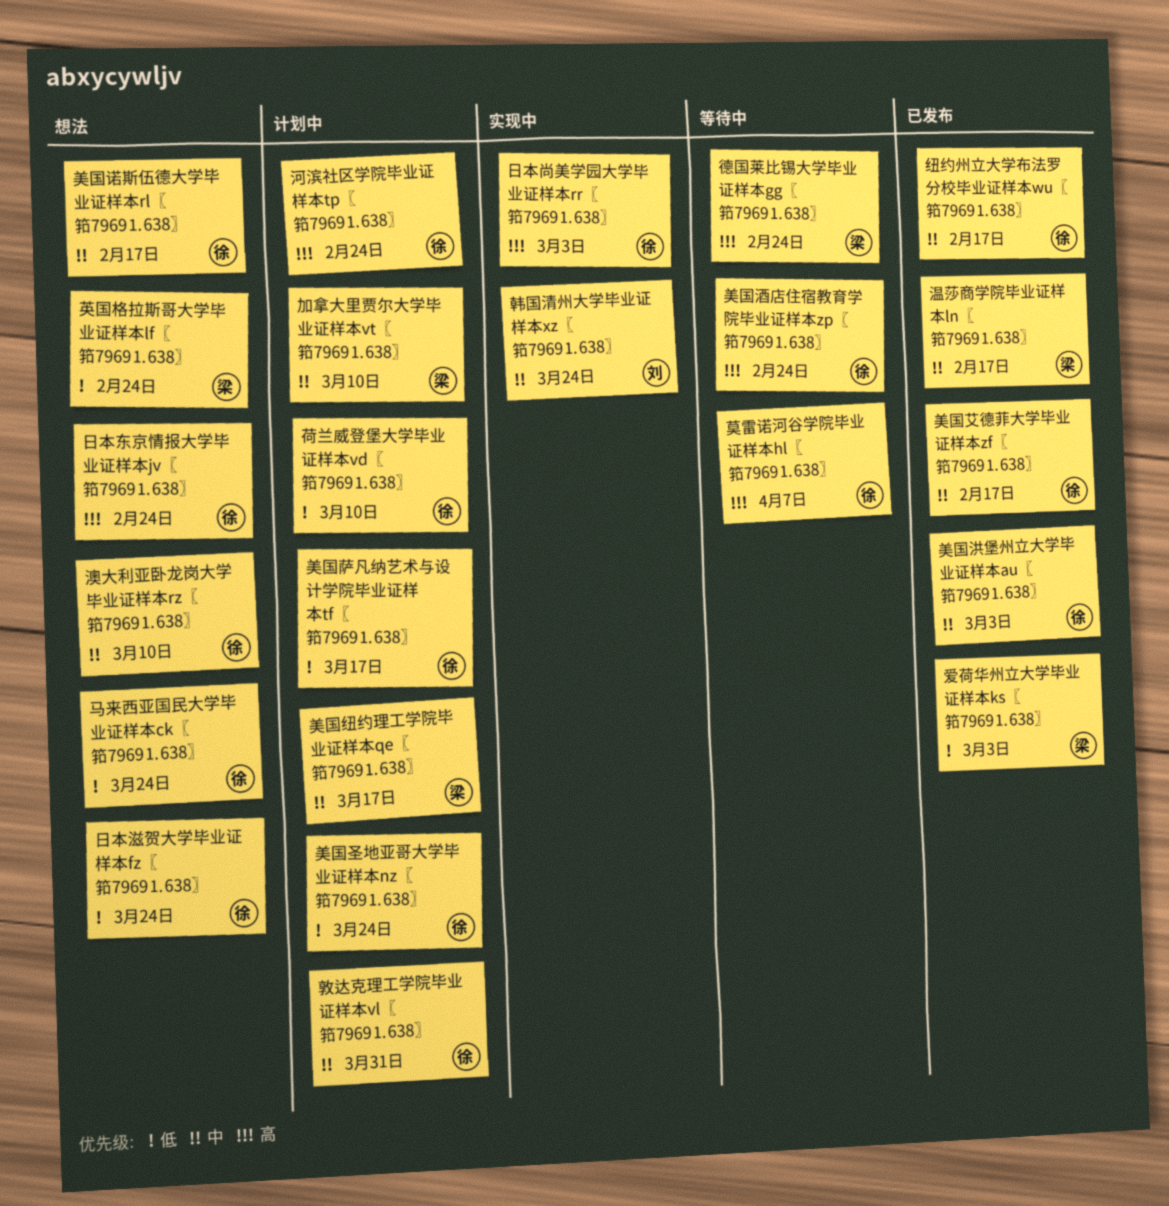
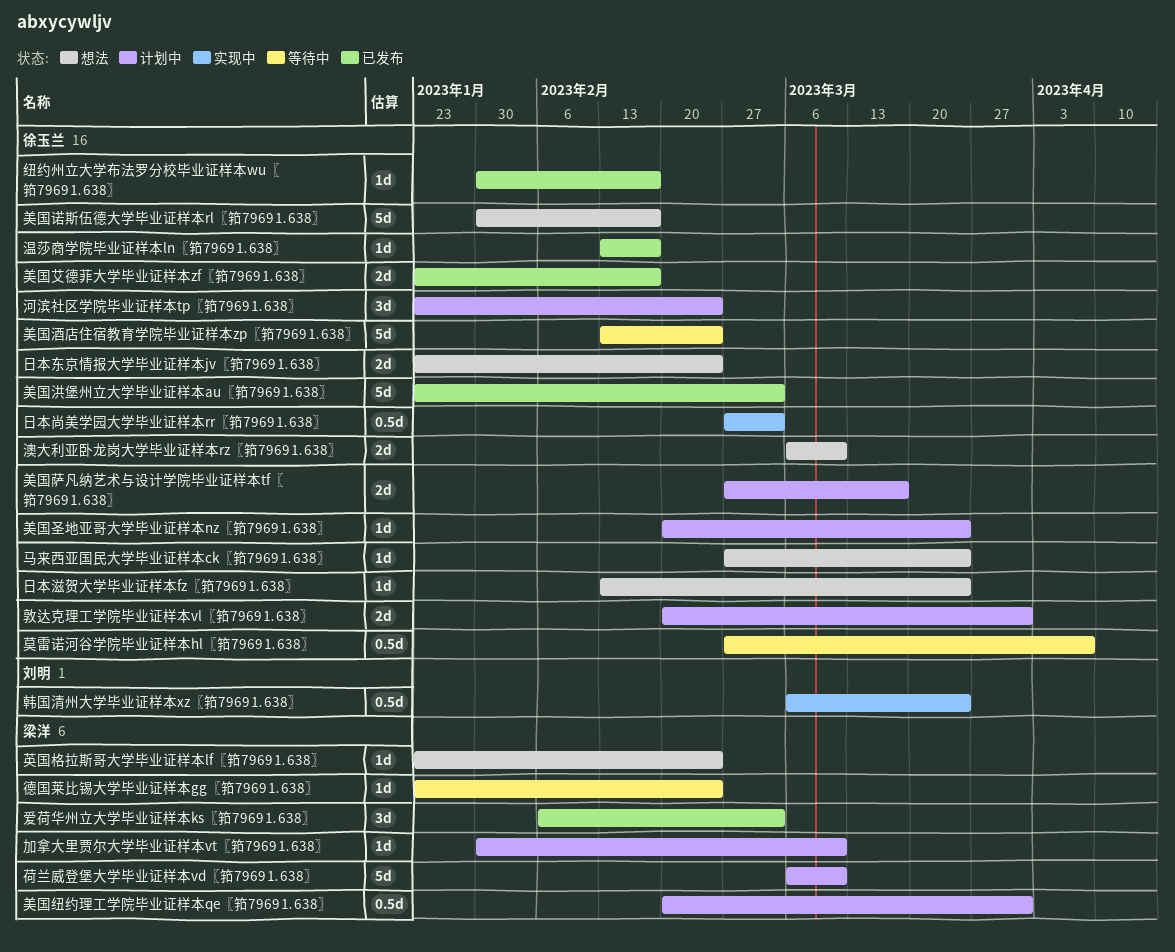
温莎商学院毕业证样本ln〖筘7969⒈638〗, owner: 梁洋 -> 徐玉兰
美国纽约理工学院毕业证样本qe〖筘7969⒈638〗, due: Mar 17 -> Mar 31
荷兰威登堡大学毕业证样本vd〖筘7969⒈638〗, owner: 徐玉兰 -> 梁洋

